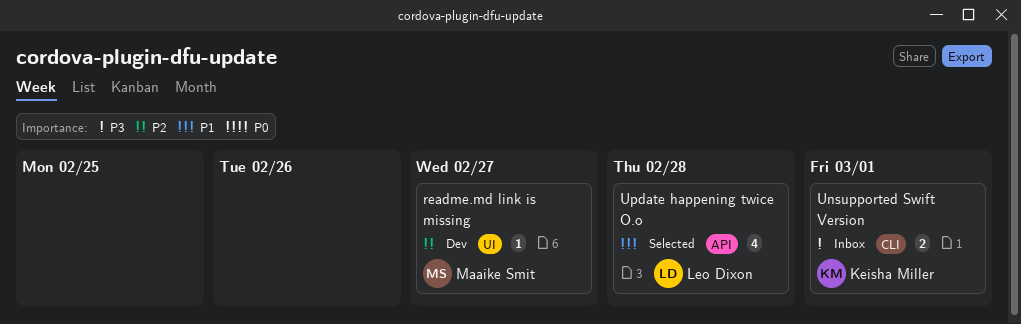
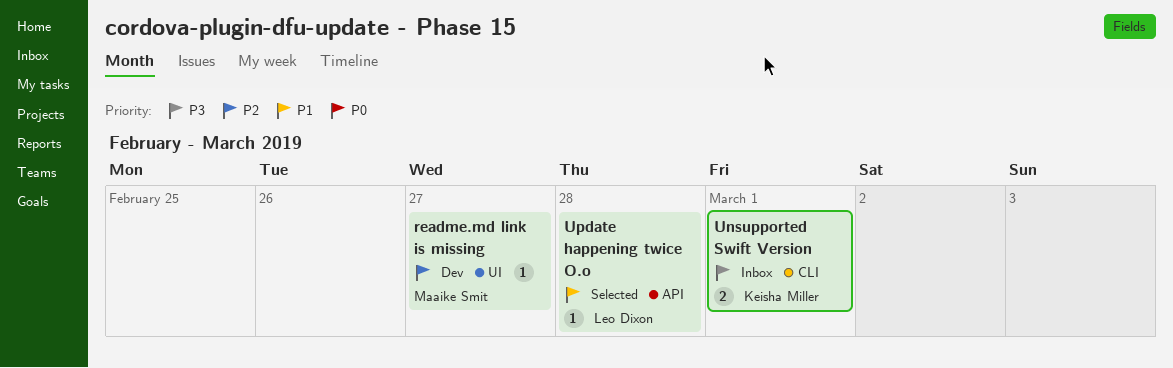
Update happening twice O.o, estimate: 4 -> 1

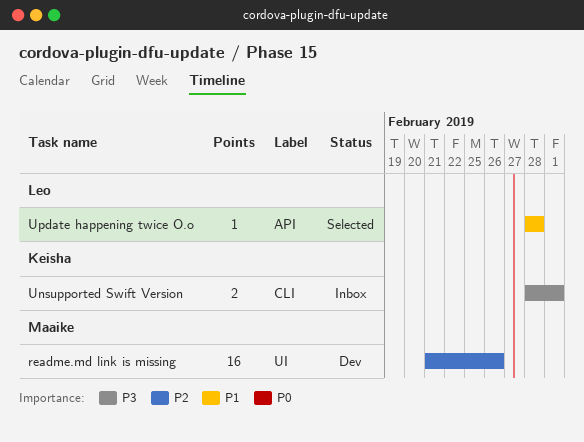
readme.md link is missing, estimate: 1 -> 16
readme.md link is missing, due: Feb 27 -> Feb 26

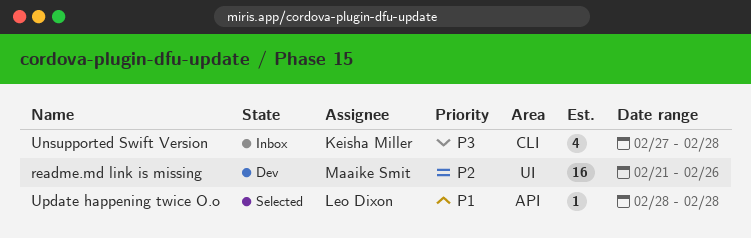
Unsupported Swift Version, estimate: 2 -> 4
Unsupported Swift Version, start: Feb 28 -> Feb 27
Unsupported Swift Version, due: Mar 1 -> Feb 28

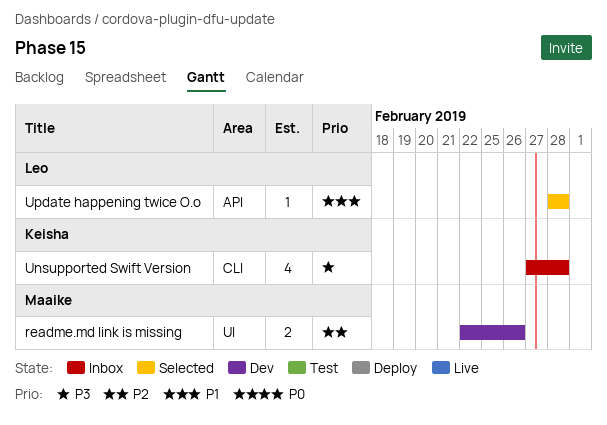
readme.md link is missing, estimate: 16 -> 2
readme.md link is missing, start: Feb 21 -> Feb 22

